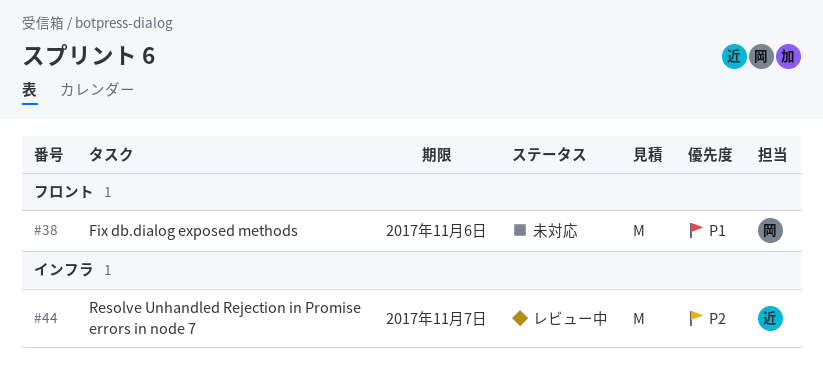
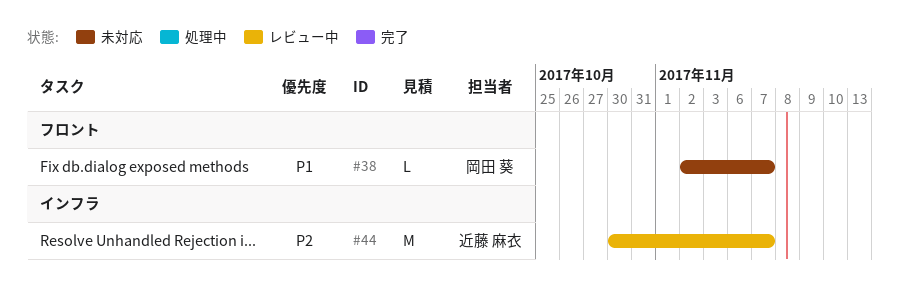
#38, estimate: M -> L
#38, due: Nov 6 -> Nov 7

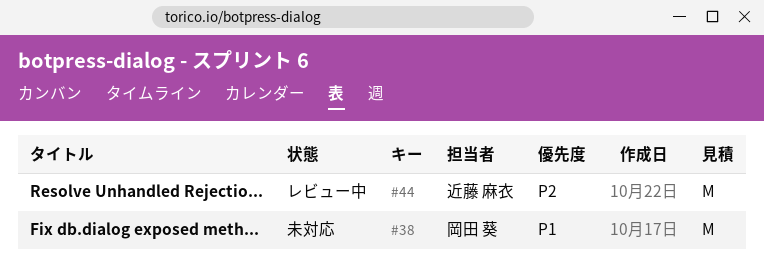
#38, estimate: L -> M

